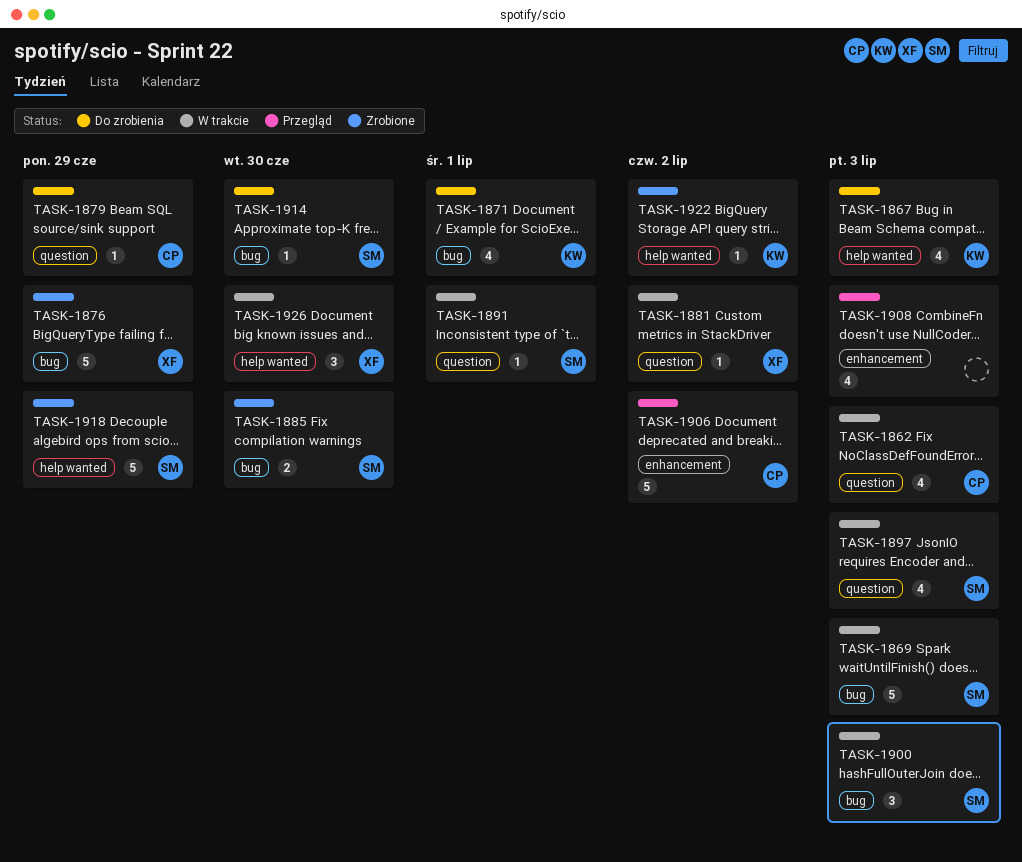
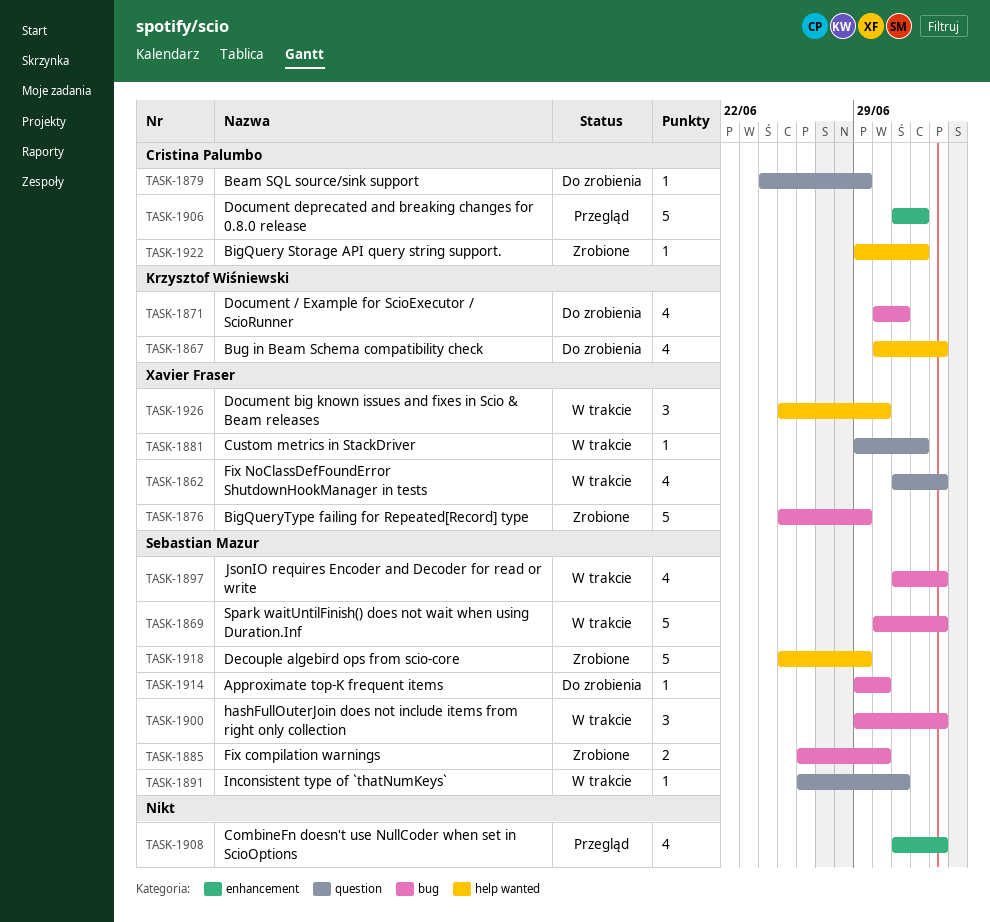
TASK-1862, owner: Cristina Palumbo -> Xavier Fraser
TASK-1897, label: question -> bug
TASK-1922, owner: Krzysztof Wiśniewski -> Cristina Palumbo

